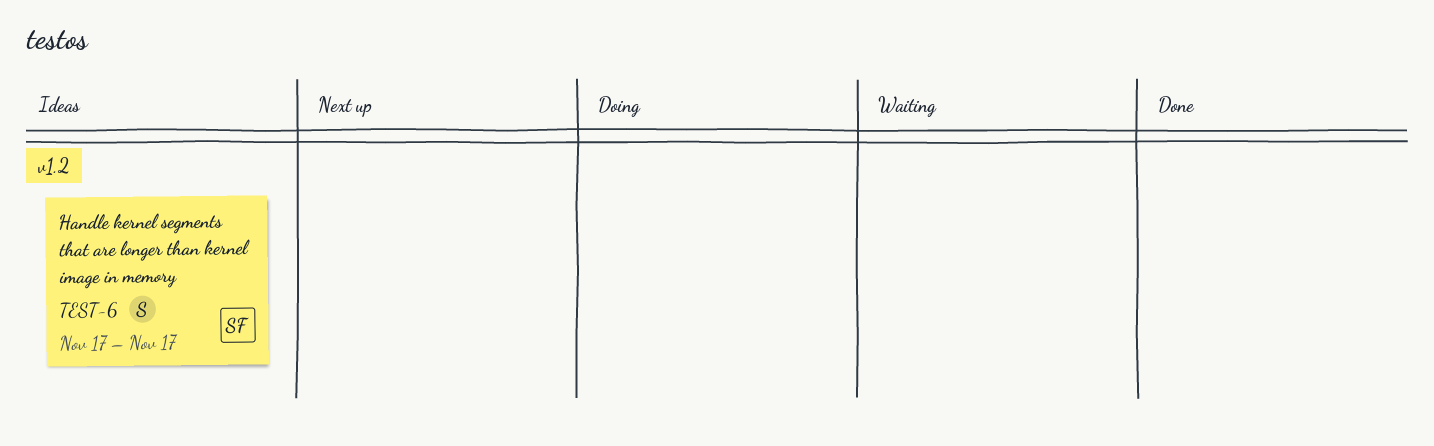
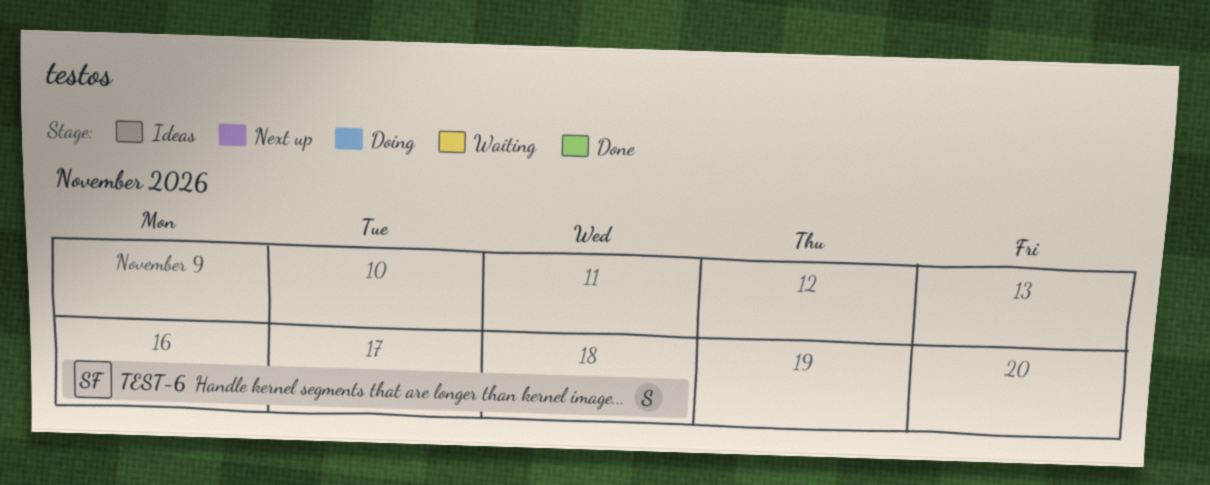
TEST-6, start: Nov 17 -> Nov 16
TEST-6, due: Nov 17 -> Nov 18

